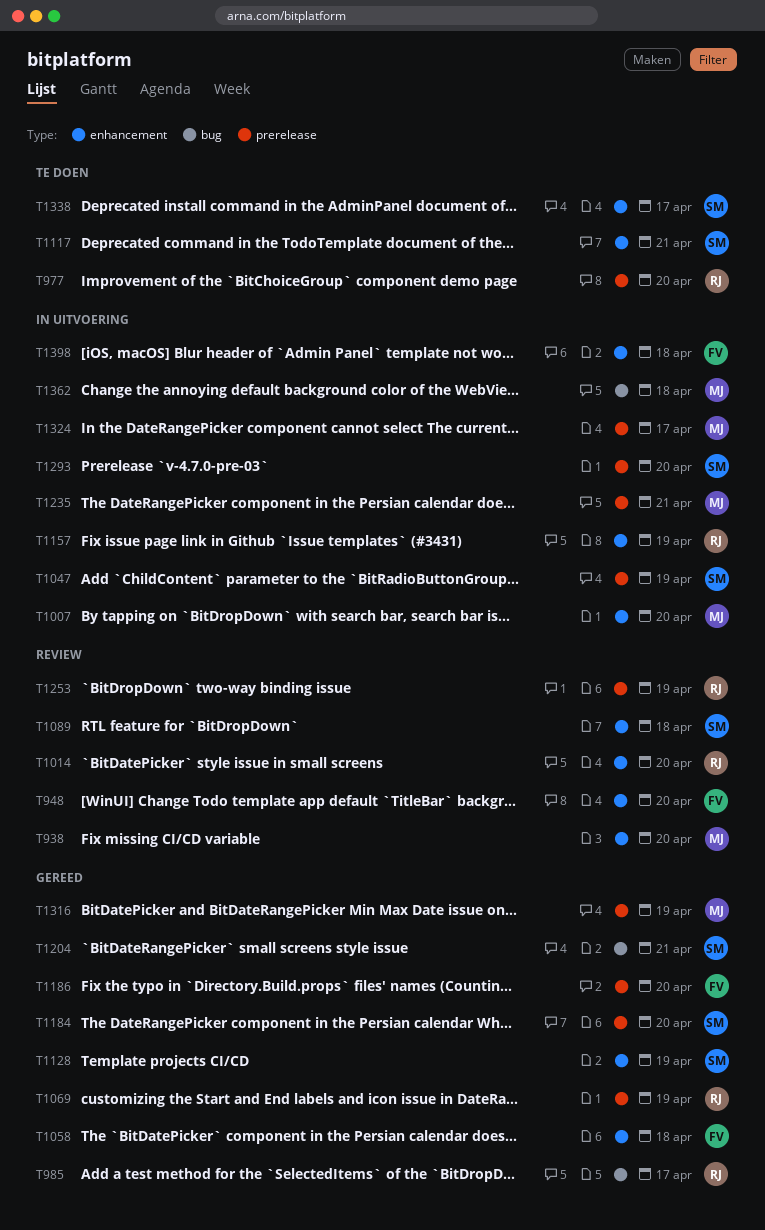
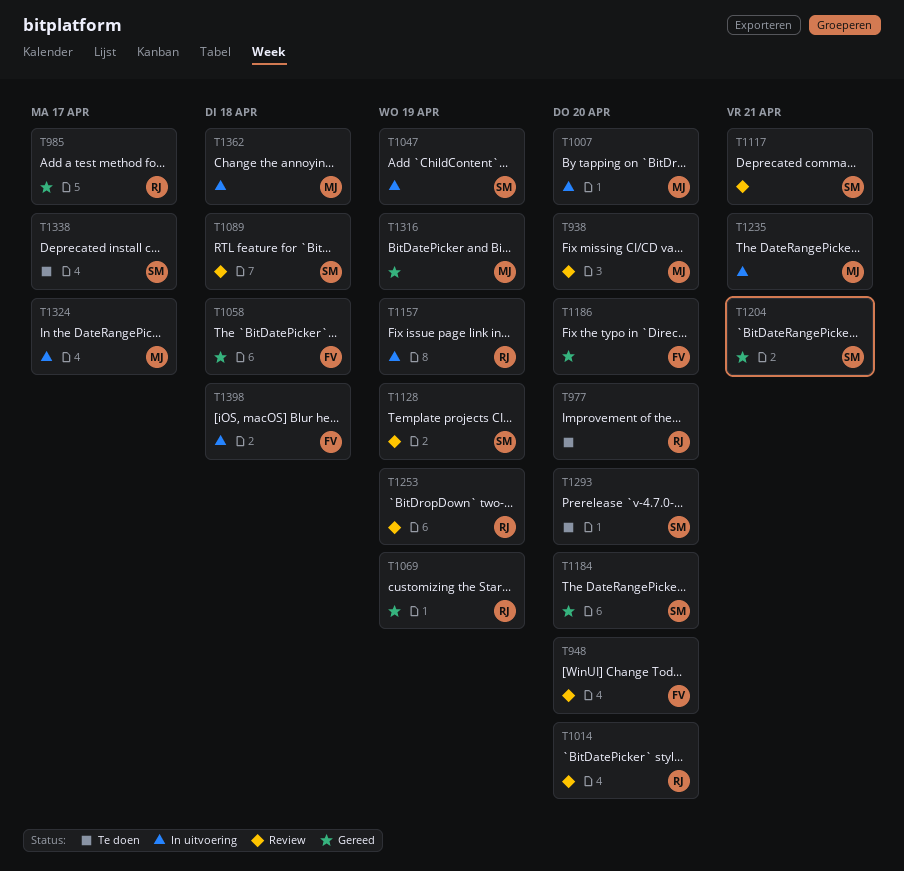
T1117, status: Te doen -> Review
T1128, status: Gereed -> Review
T1293, status: In uitvoering -> Te doen

